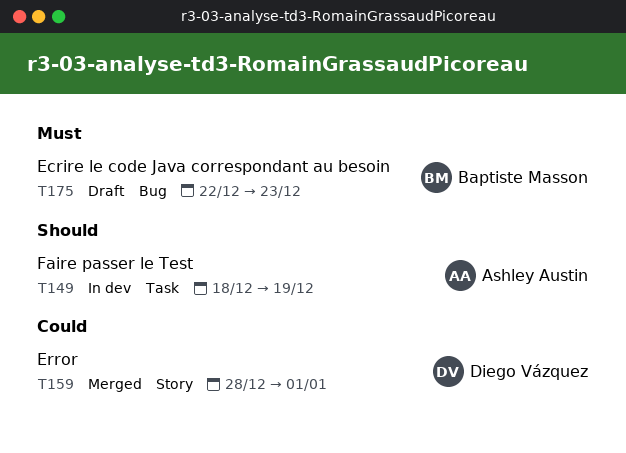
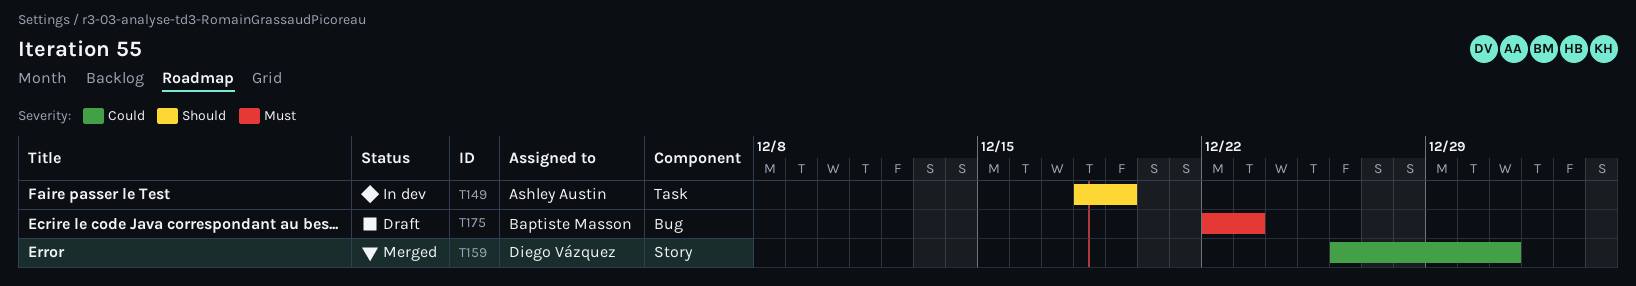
T159, start: Dec 28 -> Dec 26
T159, due: Jan 1 -> Dec 31

